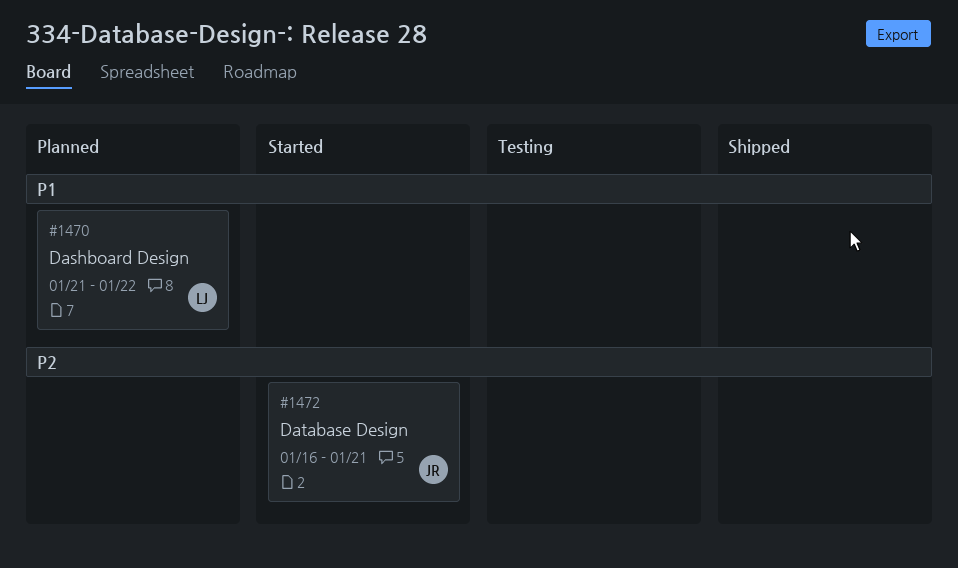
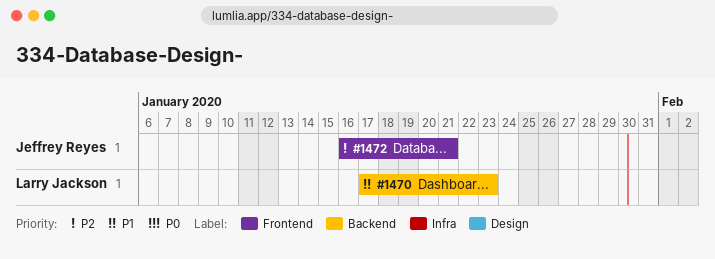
#1470, start: Jan 21 -> Jan 17
#1470, due: Jan 22 -> Jan 23

